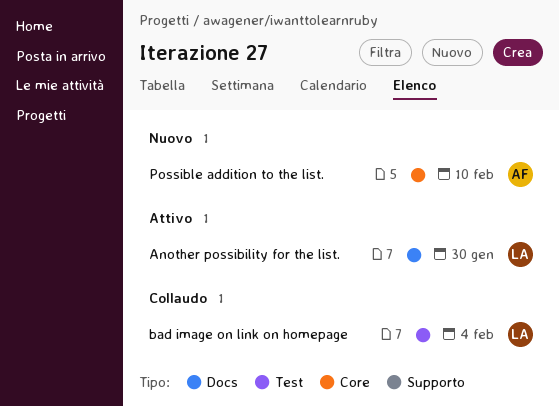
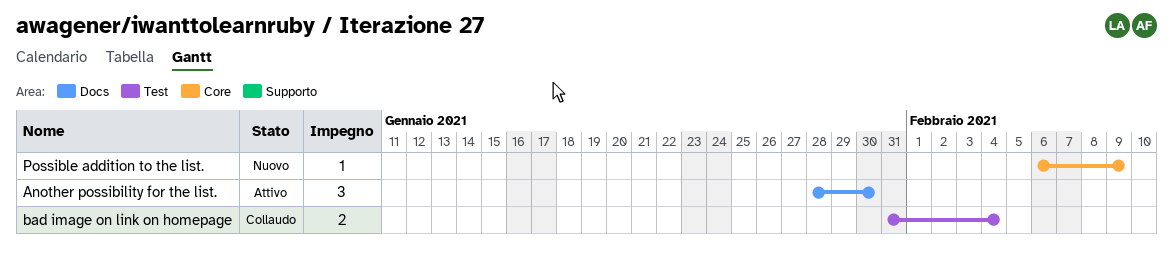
Possible addition to the list., due: Feb 10 -> Feb 9

